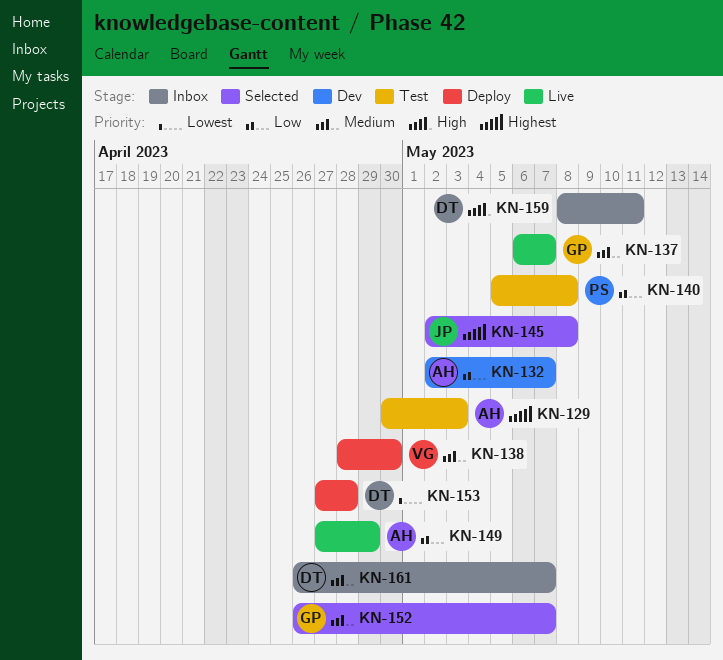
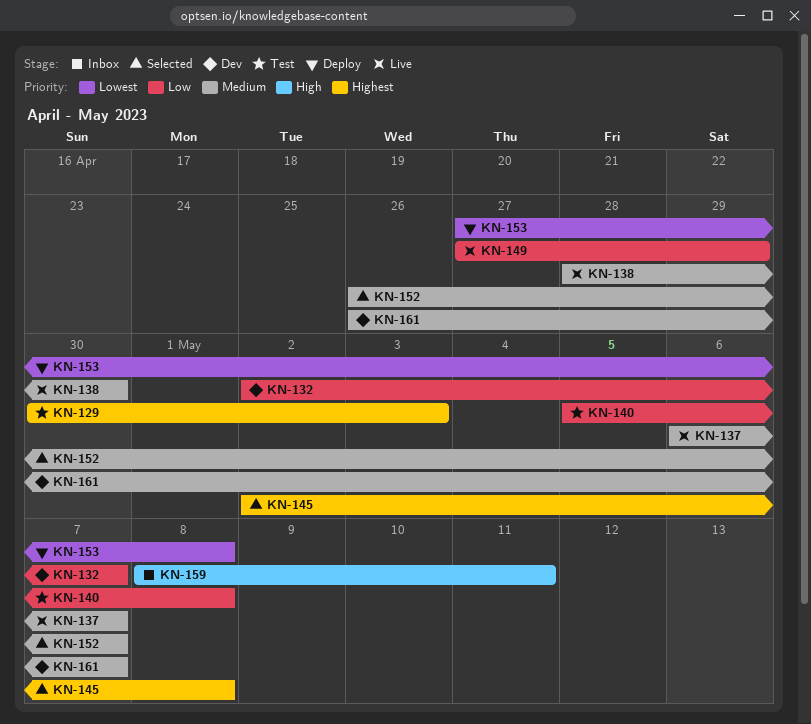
KN-138, status: Deploy -> Live
KN-153, due: Apr 28 -> May 8
KN-161, status: Inbox -> Dev

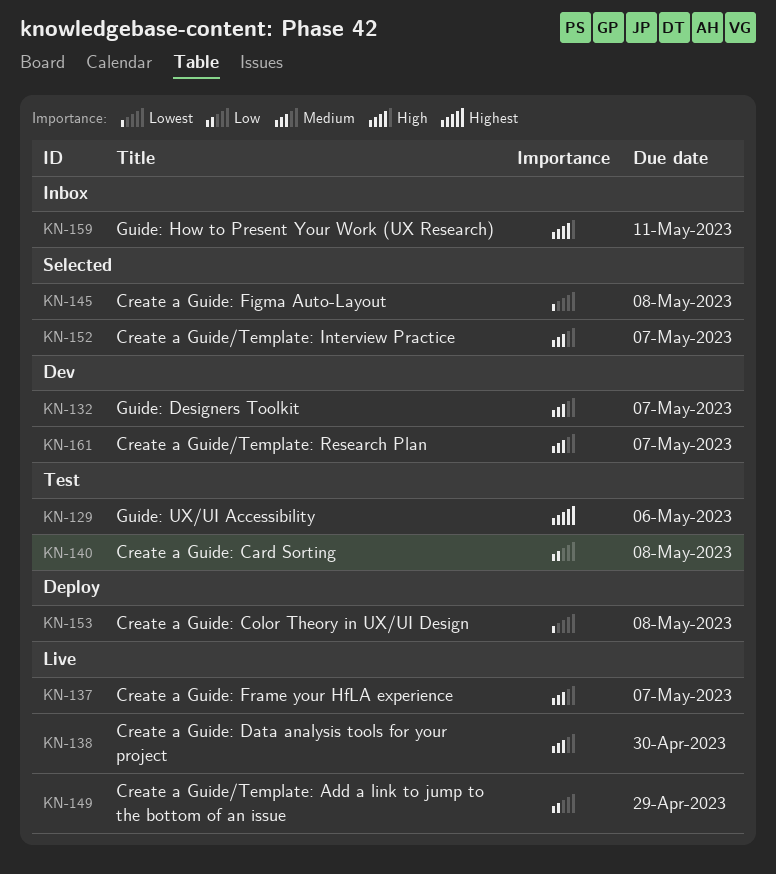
KN-129, due: May 3 -> May 6
KN-132, priority: Low -> Medium
KN-145, priority: Highest -> Lowest

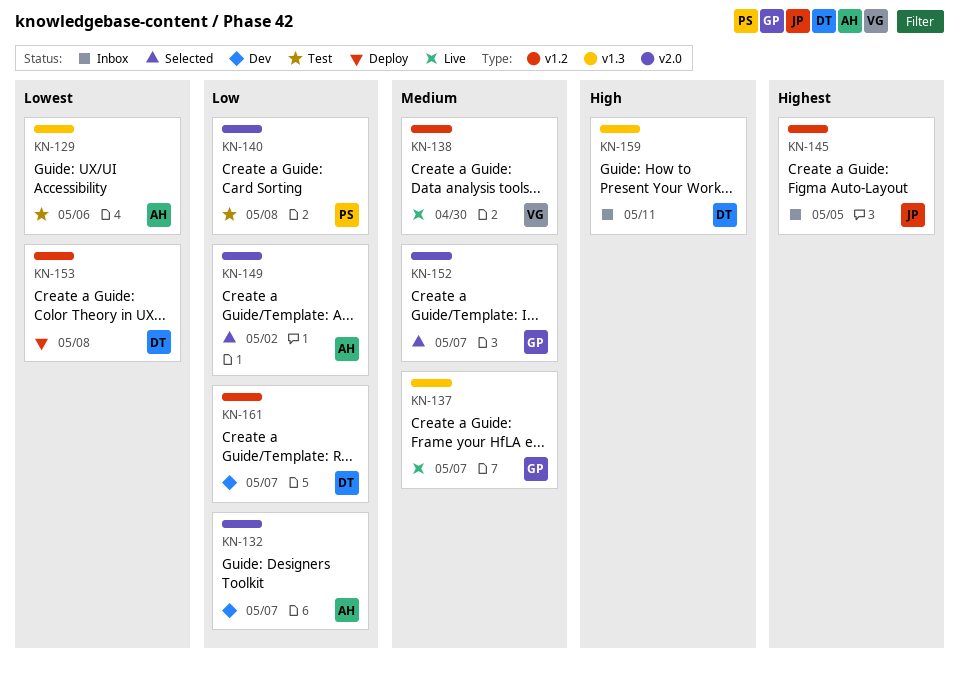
KN-129, priority: Highest -> Lowest
KN-132, priority: Medium -> Low
KN-145, status: Selected -> Inbox
KN-145, priority: Lowest -> Highest
KN-145, due: May 8 -> May 5
KN-149, status: Live -> Selected
KN-149, due: Apr 29 -> May 2
KN-161, priority: Medium -> Low

